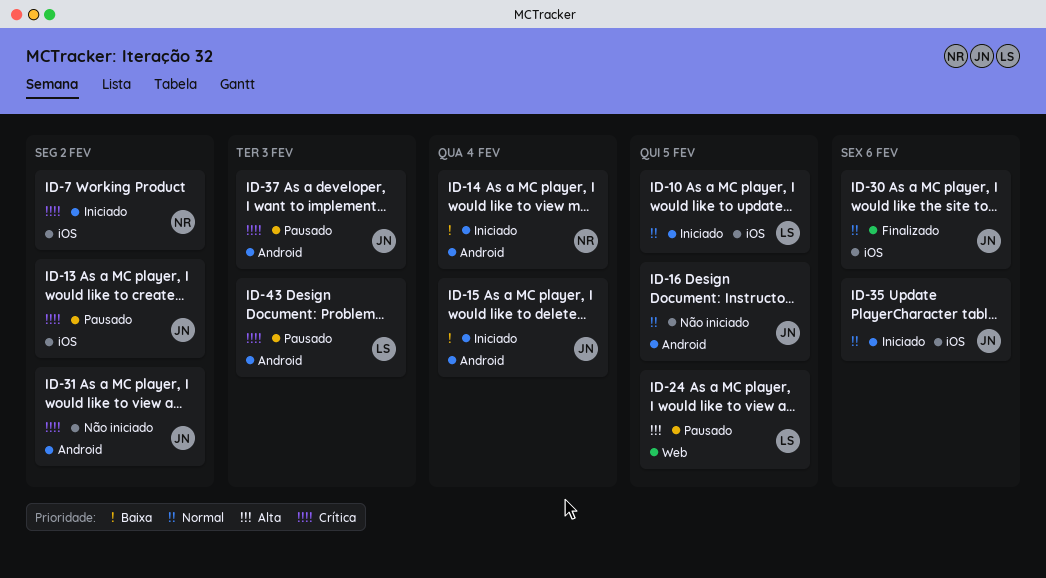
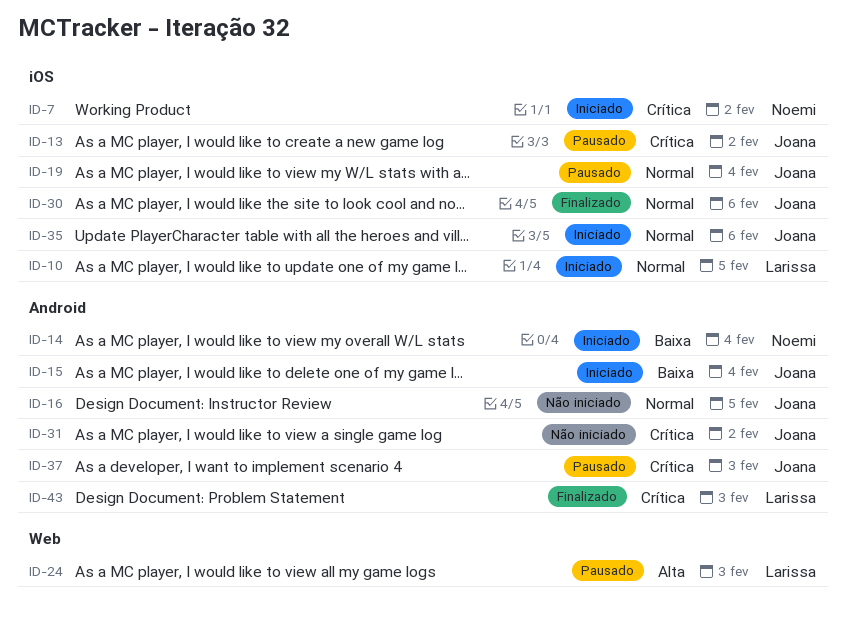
ID-19: none -> present
ID-24, due: Feb 5 -> Feb 3
ID-43, status: Pausado -> Finalizado

